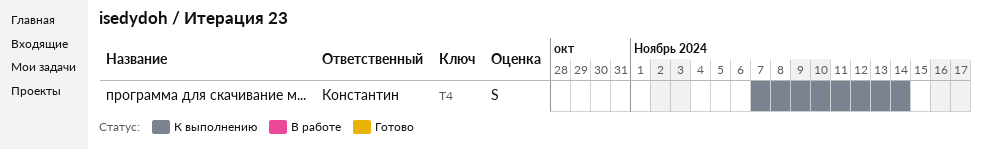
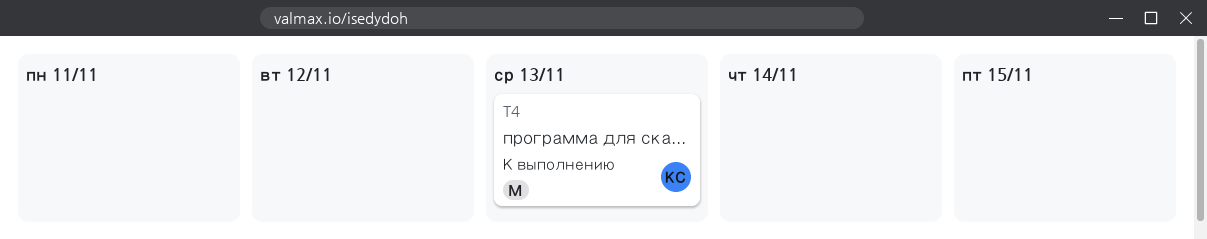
T4, estimate: S -> M
T4, due: Nov 14 -> Nov 13

